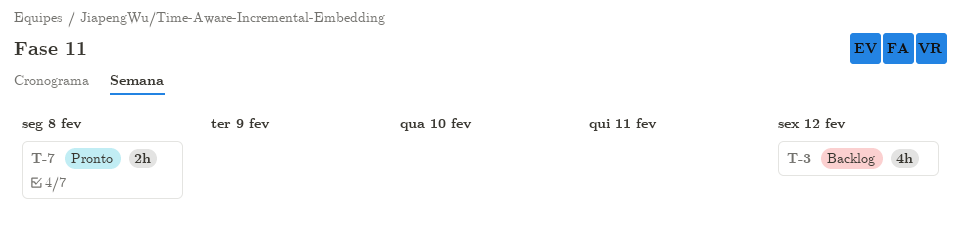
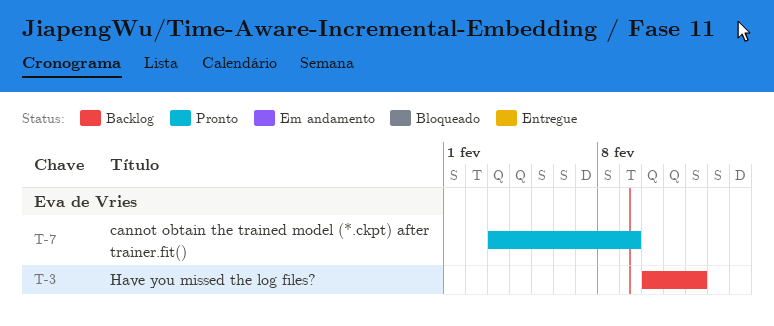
T-7, due: Feb 8 -> Feb 9

